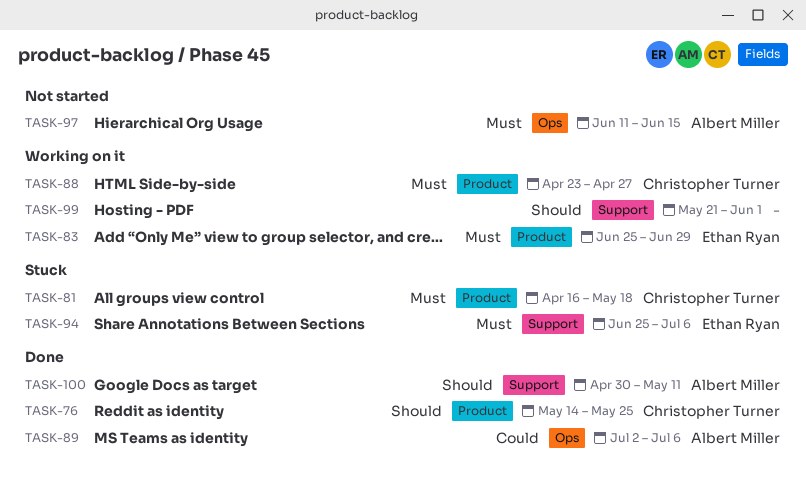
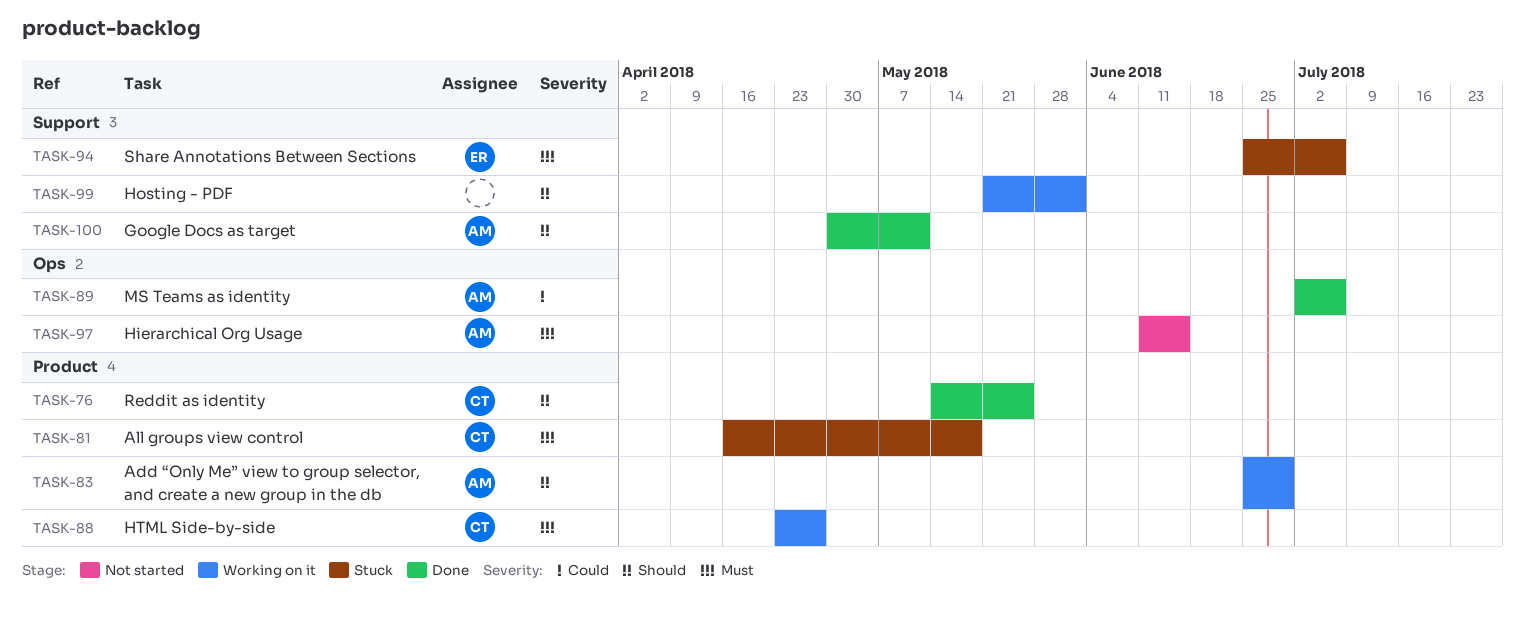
TASK-83, owner: Ethan Ryan -> Albert Miller
TASK-83, priority: Must -> Should

